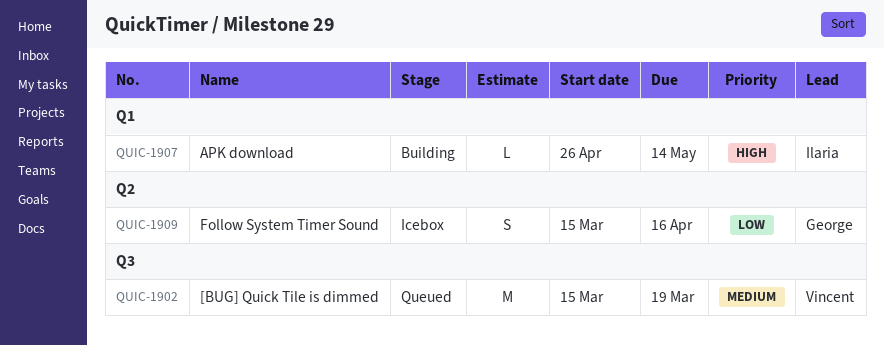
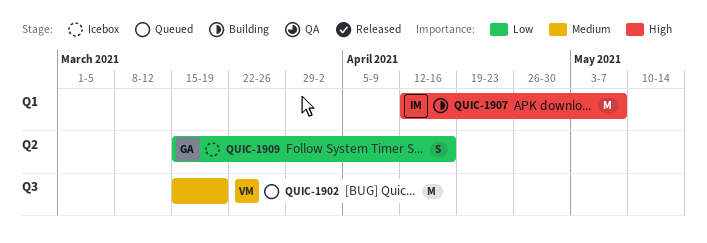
QUIC-1907, estimate: L -> M
QUIC-1907, start: Apr 26 -> Apr 12
QUIC-1907, due: May 14 -> May 7

